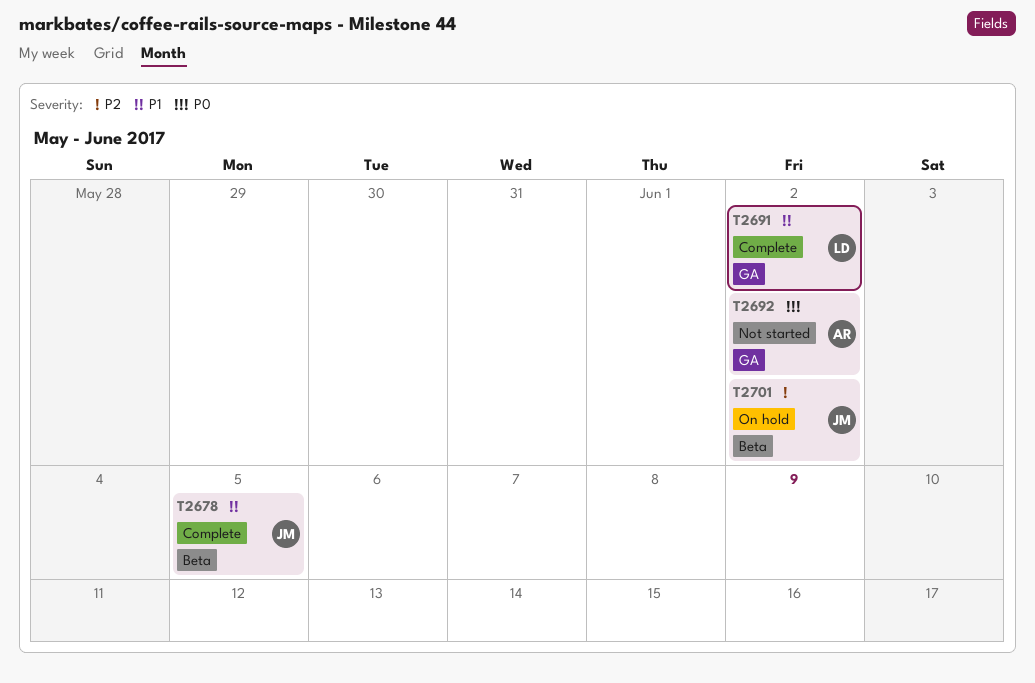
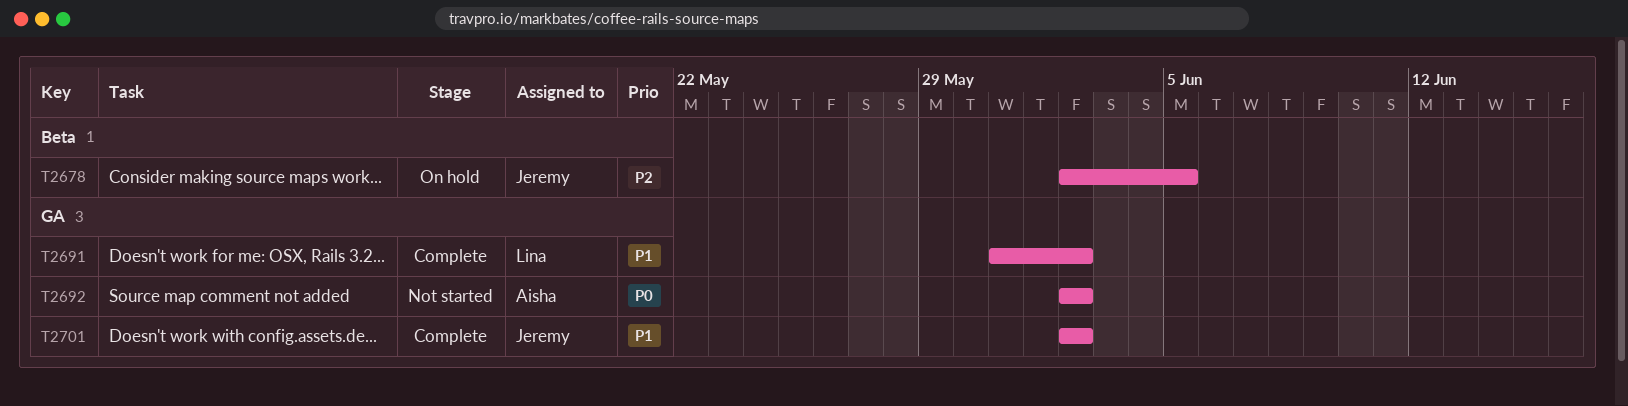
T2678, status: Complete -> On hold
T2678, priority: P1 -> P2
T2701, status: On hold -> Complete
T2701, priority: P2 -> P1
T2701, label: Beta -> GA

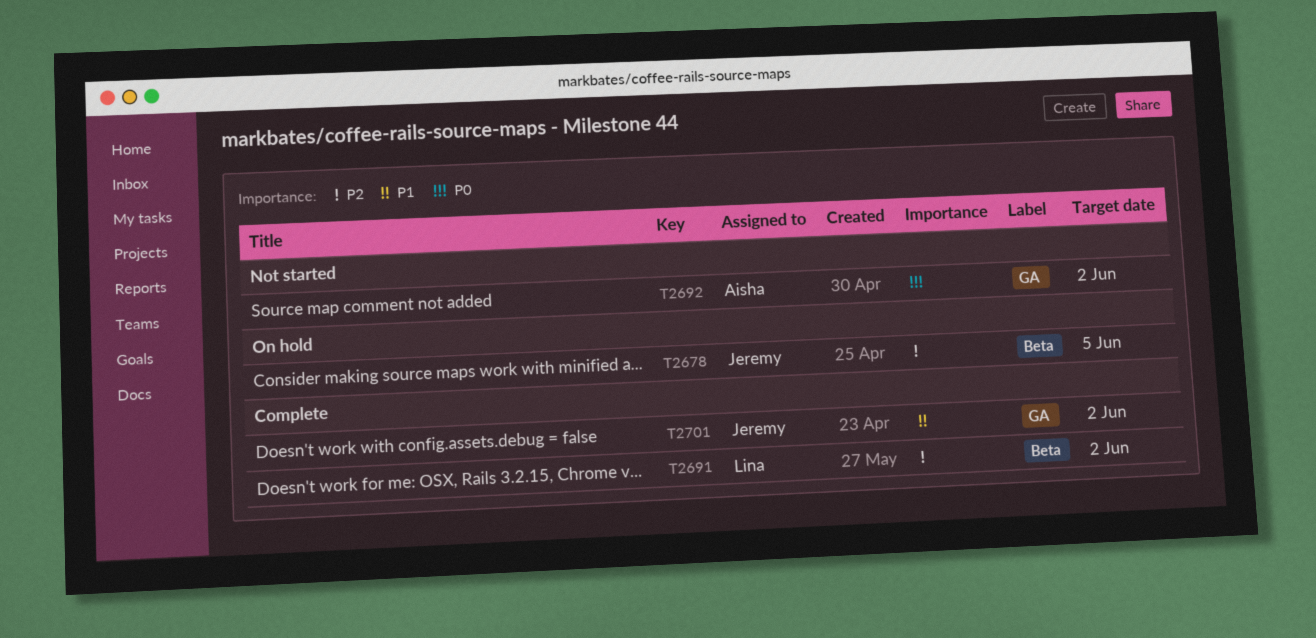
T2691, priority: P1 -> P2
T2691, label: GA -> Beta

